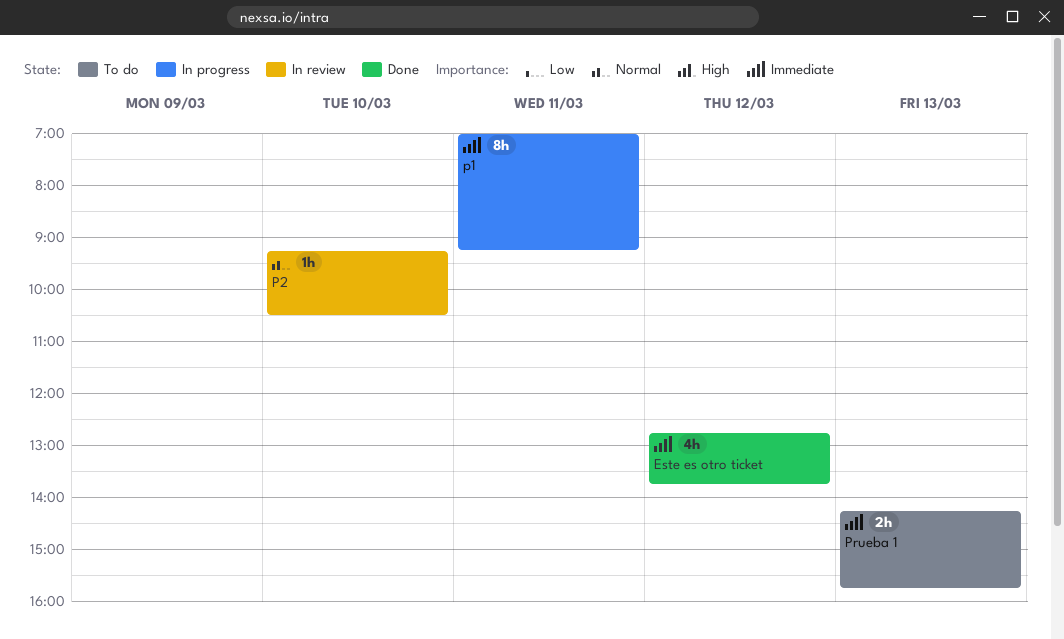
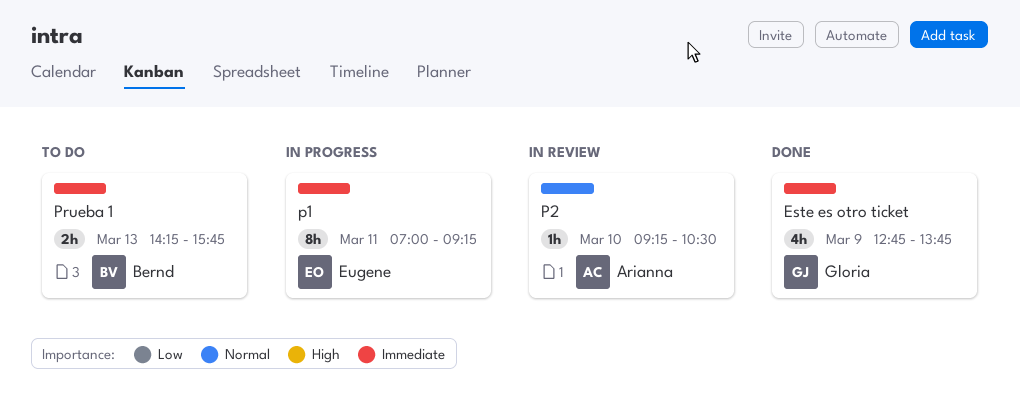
Este es otro ticket, day: Mar 12 -> Mar 9

